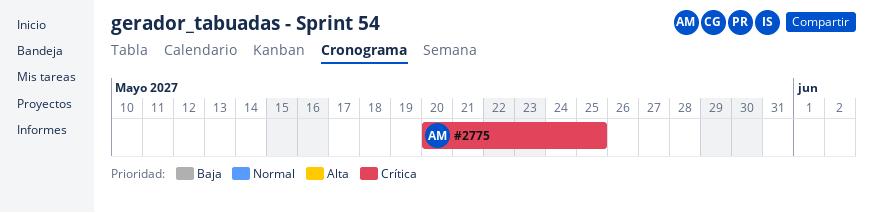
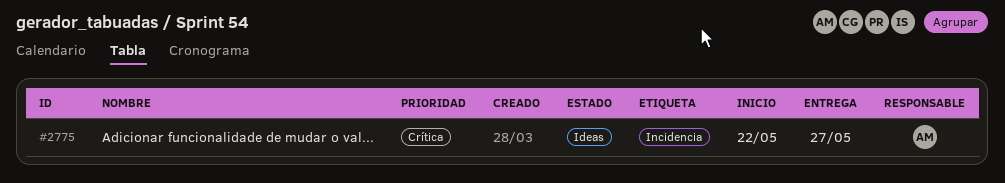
#2775, start: May 20 -> May 22
#2775, due: May 25 -> May 27

